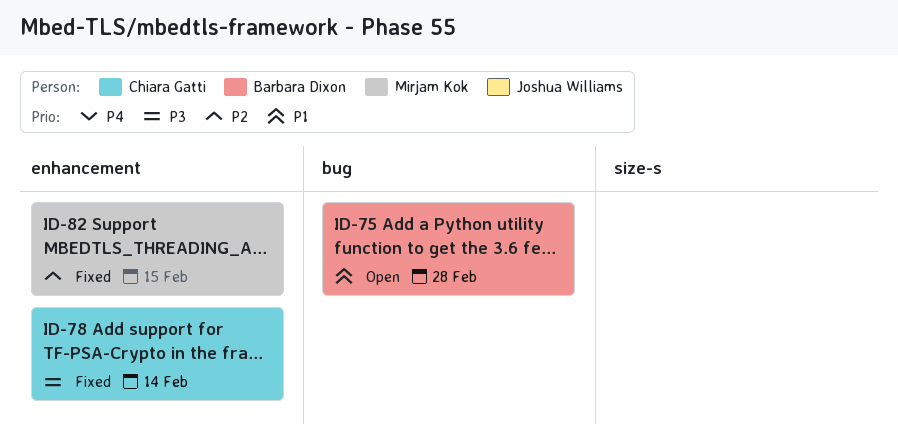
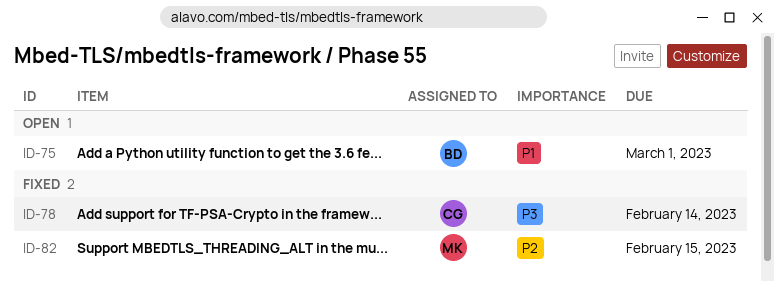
ID-75, due: Feb 28 -> Mar 1

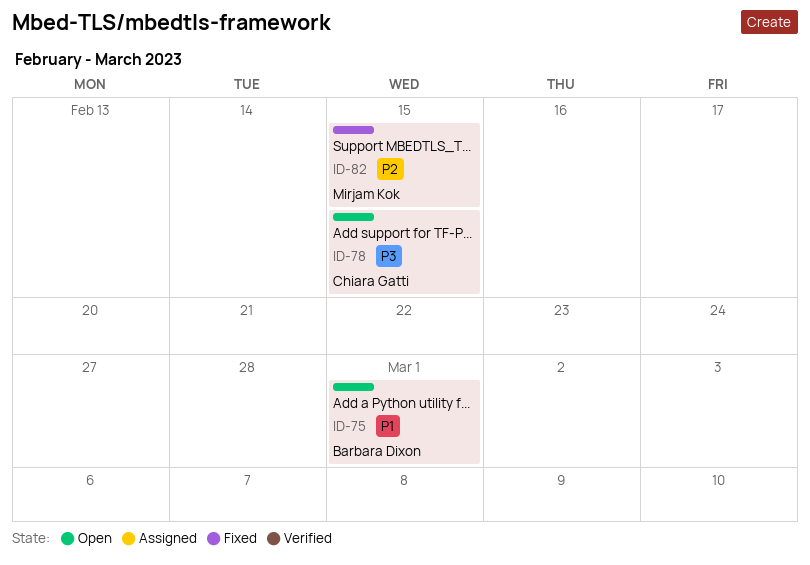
ID-78, status: Fixed -> Open
ID-78, due: Feb 14 -> Feb 15

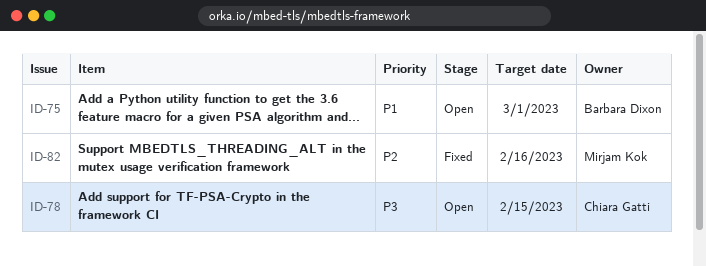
ID-82, due: Feb 15 -> Feb 16

